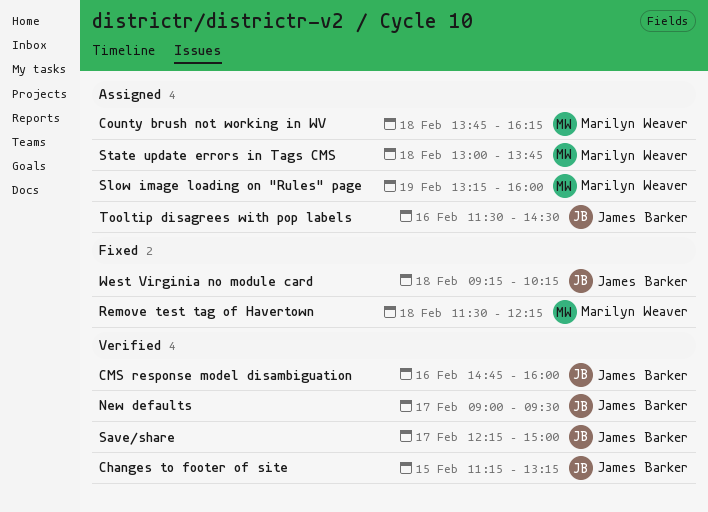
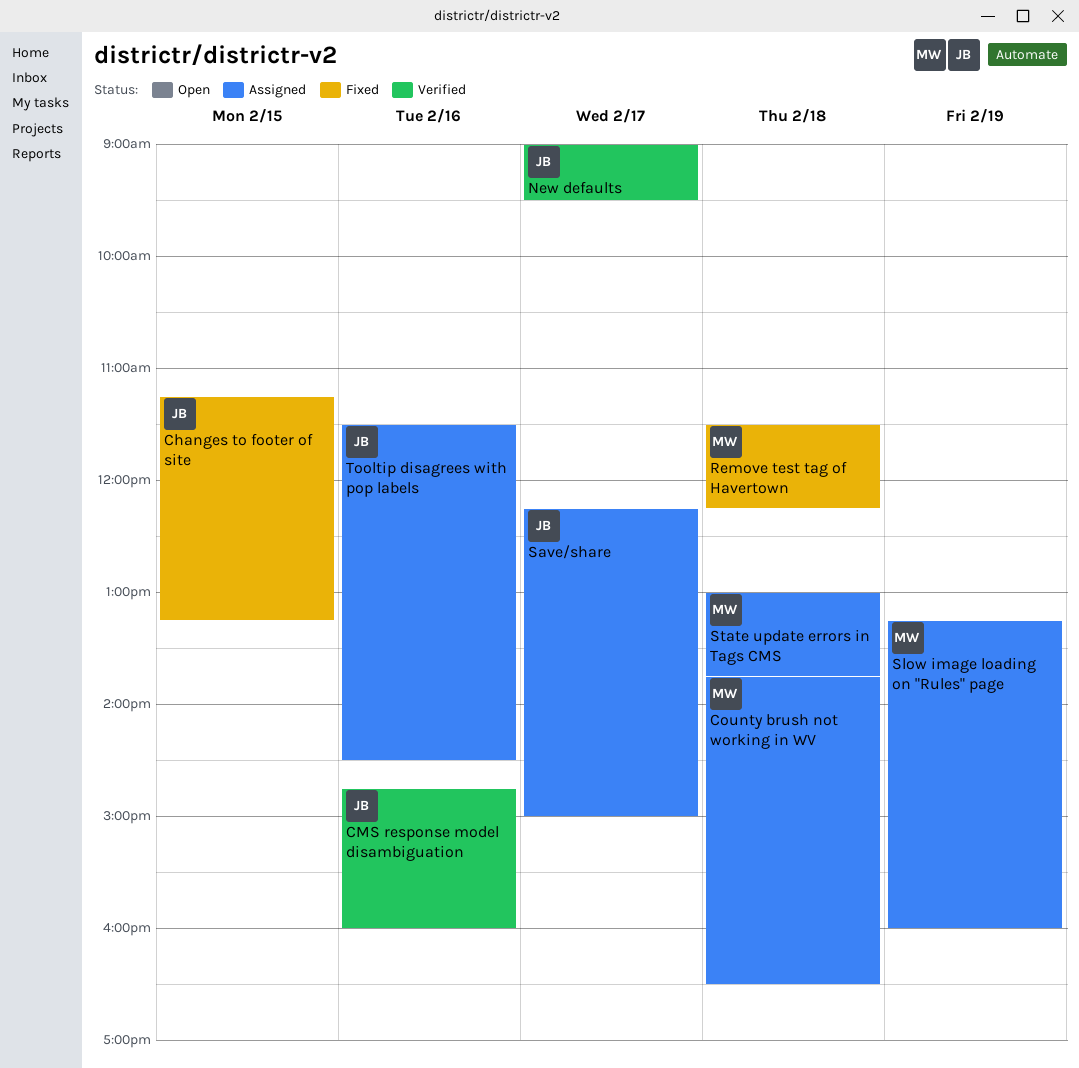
Changes to footer of site, status: Verified -> Fixed
County brush not working in WV, ends: 16:15 -> 16:30
Save/share, status: Verified -> Assigned
West Virginia no module card: present -> none

